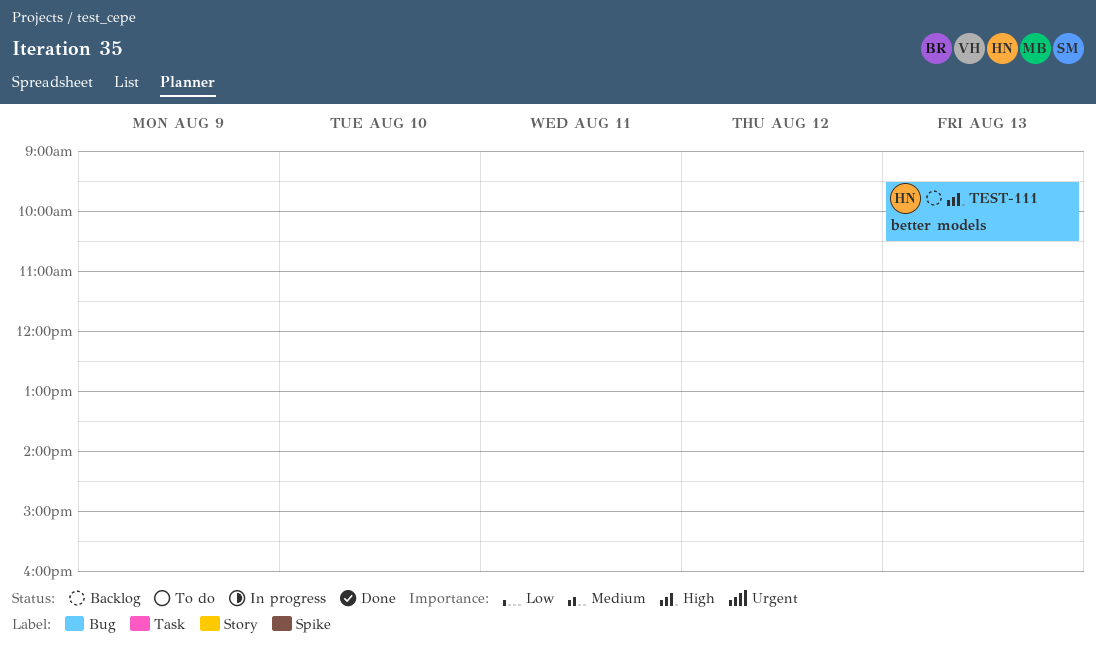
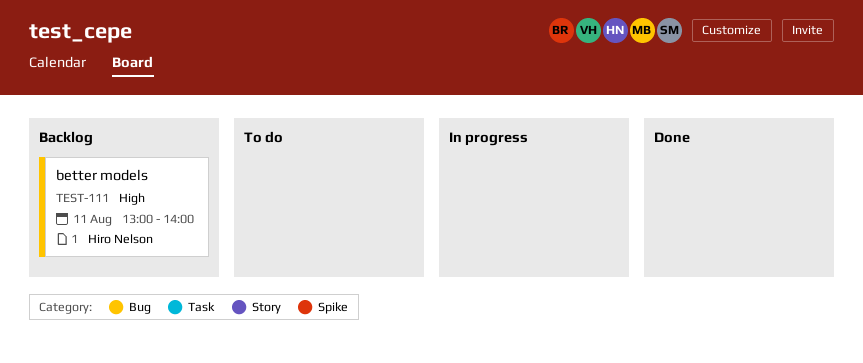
TEST-111, day: Aug 13 -> Aug 11
TEST-111, begins: 09:30 -> 13:00
TEST-111, ends: 10:30 -> 14:00

